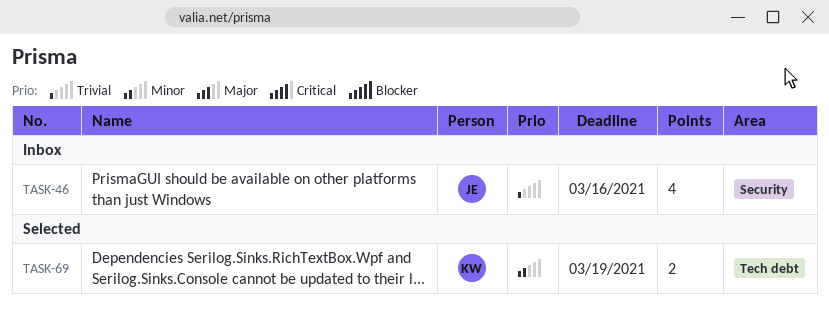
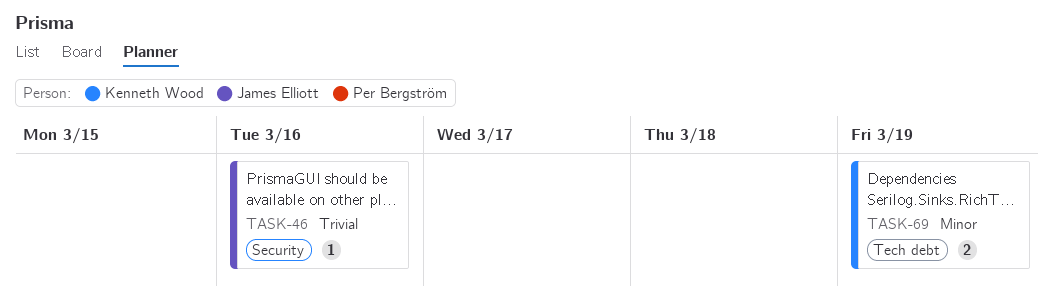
TASK-46, estimate: 4 -> 1

